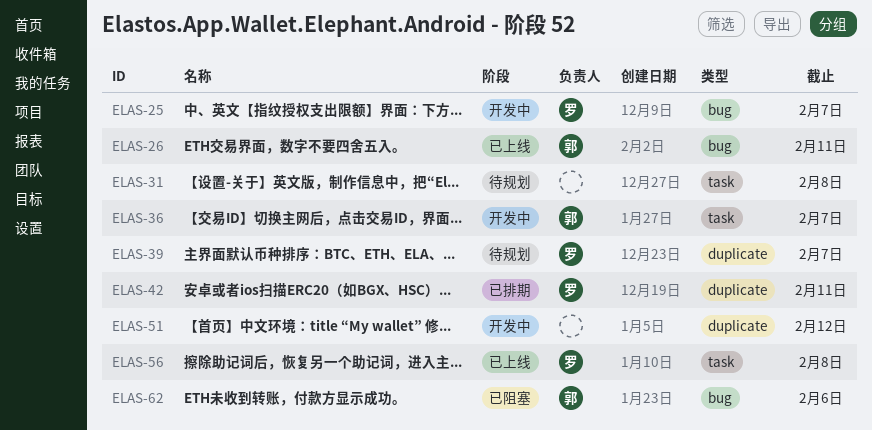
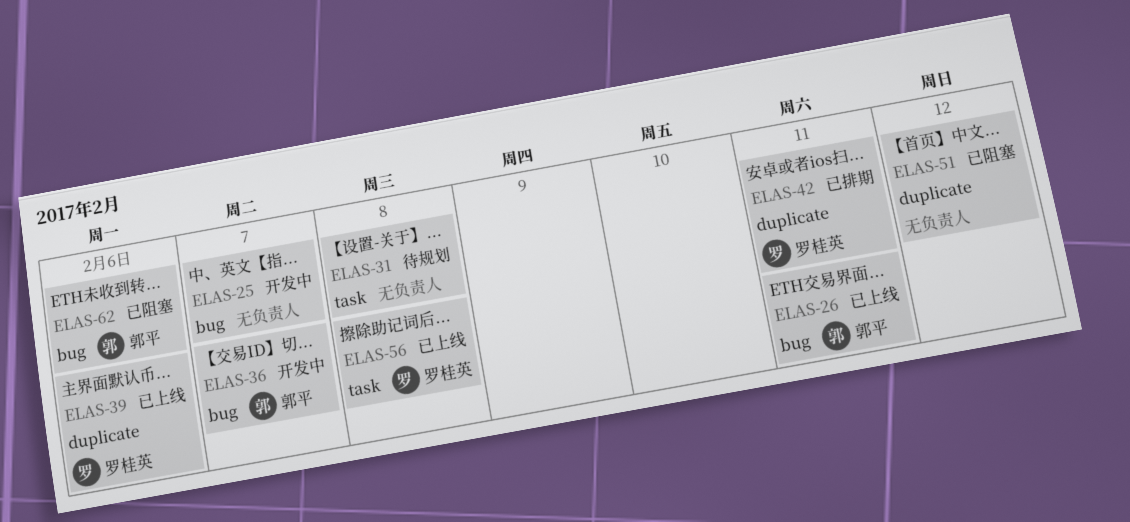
ELAS-25, owner: 罗桂英 -> none
ELAS-36, label: task -> bug
ELAS-39, status: 待规划 -> 已上线
ELAS-39, due: Feb 7 -> Feb 6
ELAS-51, status: 开发中 -> 已阻塞

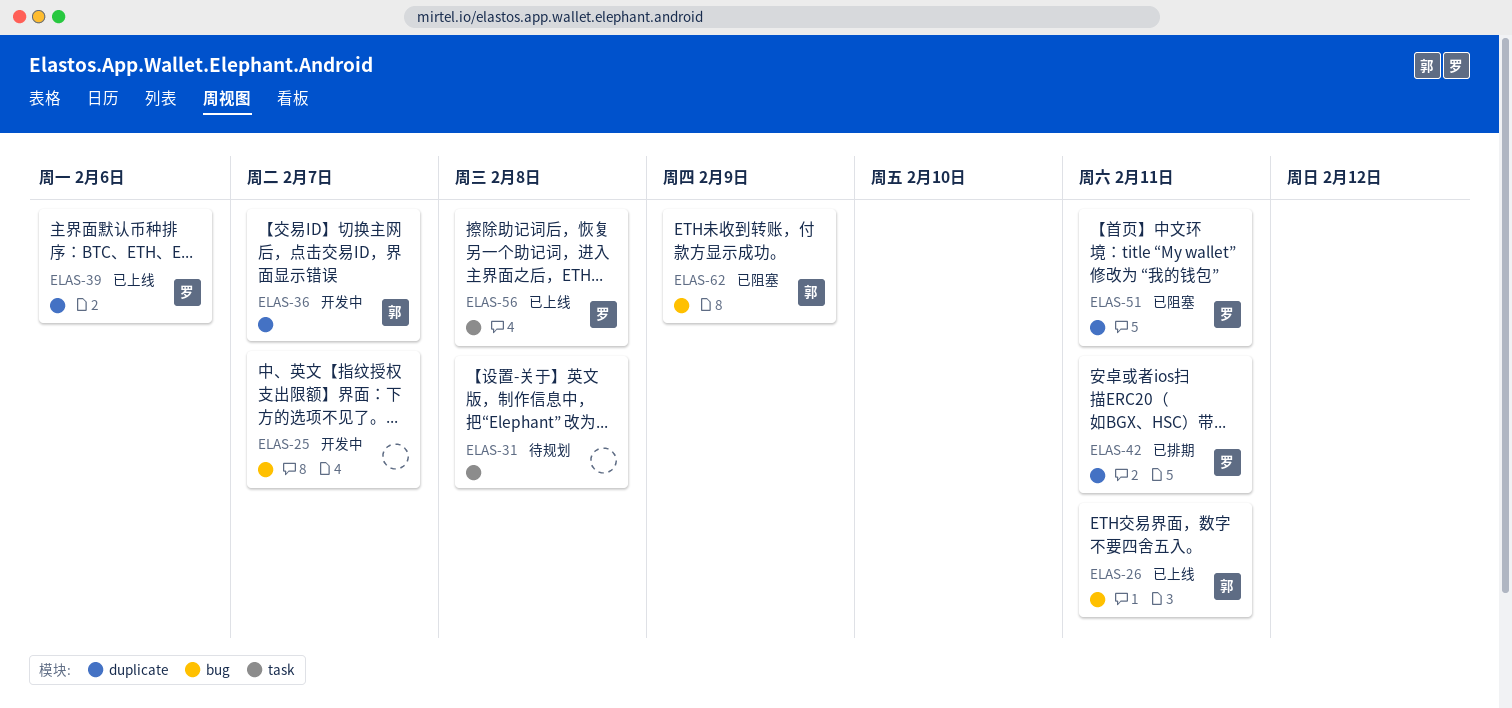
ELAS-36, label: bug -> duplicate
ELAS-51, owner: none -> 罗桂英
ELAS-51, due: Feb 12 -> Feb 11
ELAS-62, due: Feb 6 -> Feb 9

